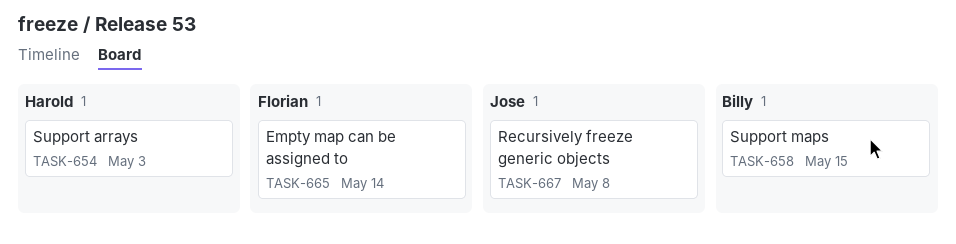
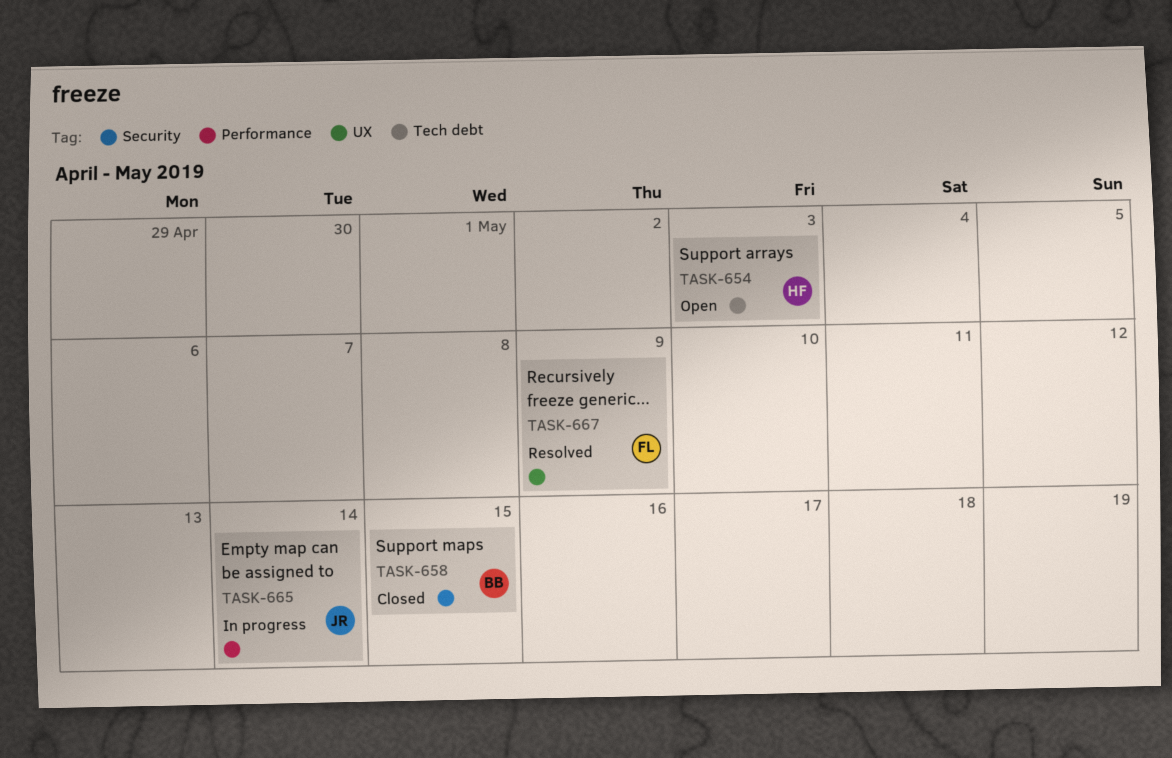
TASK-665, owner: Florian -> Jose
TASK-667, owner: Jose -> Florian
TASK-667, due: May 8 -> May 9

